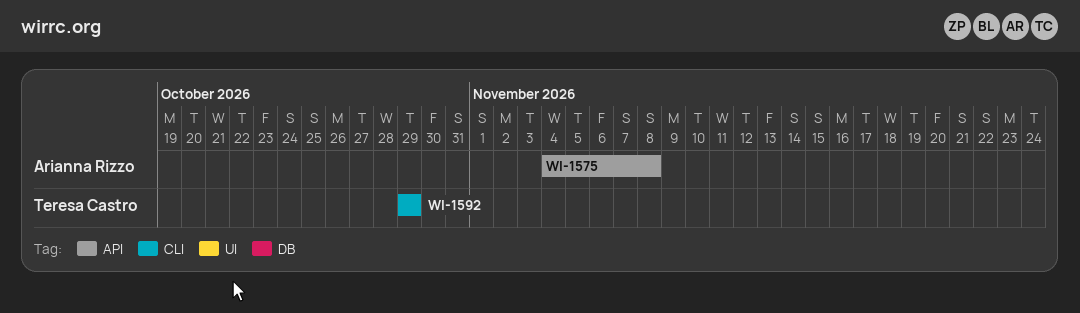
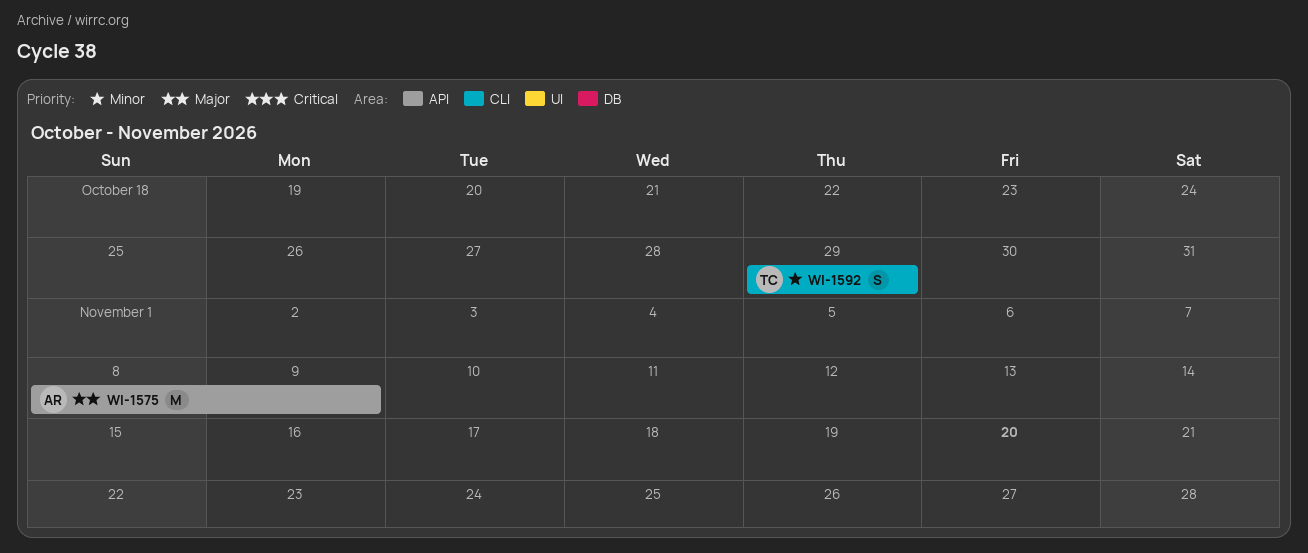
WI-1575, start: Nov 4 -> Nov 8
WI-1575, due: Nov 8 -> Nov 9

